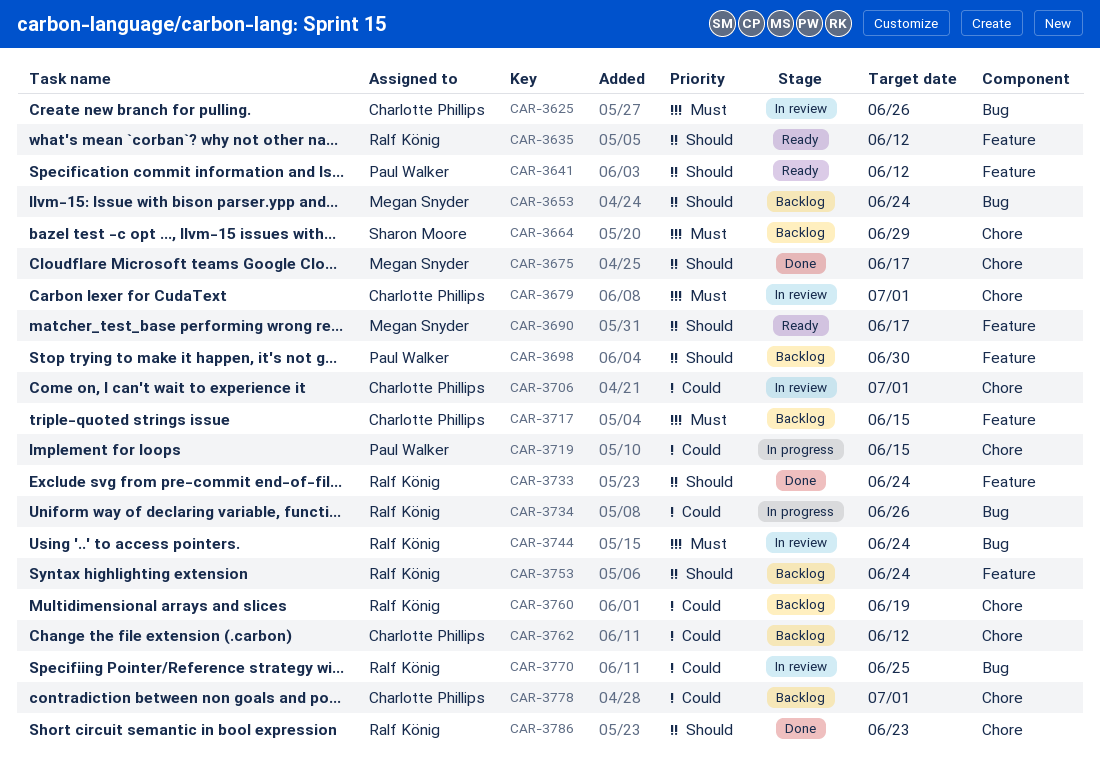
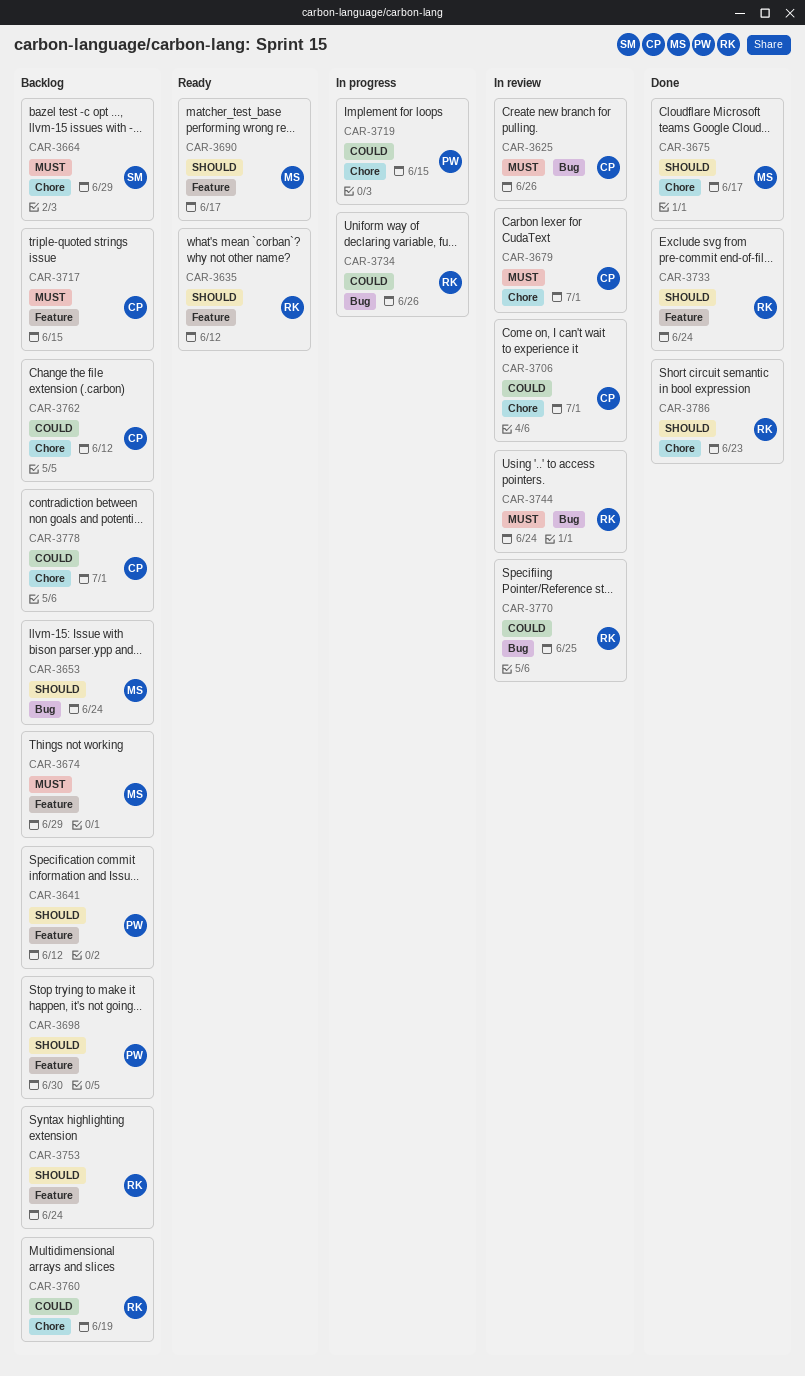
CAR-3641, status: Ready -> Backlog
CAR-3674: none -> present

